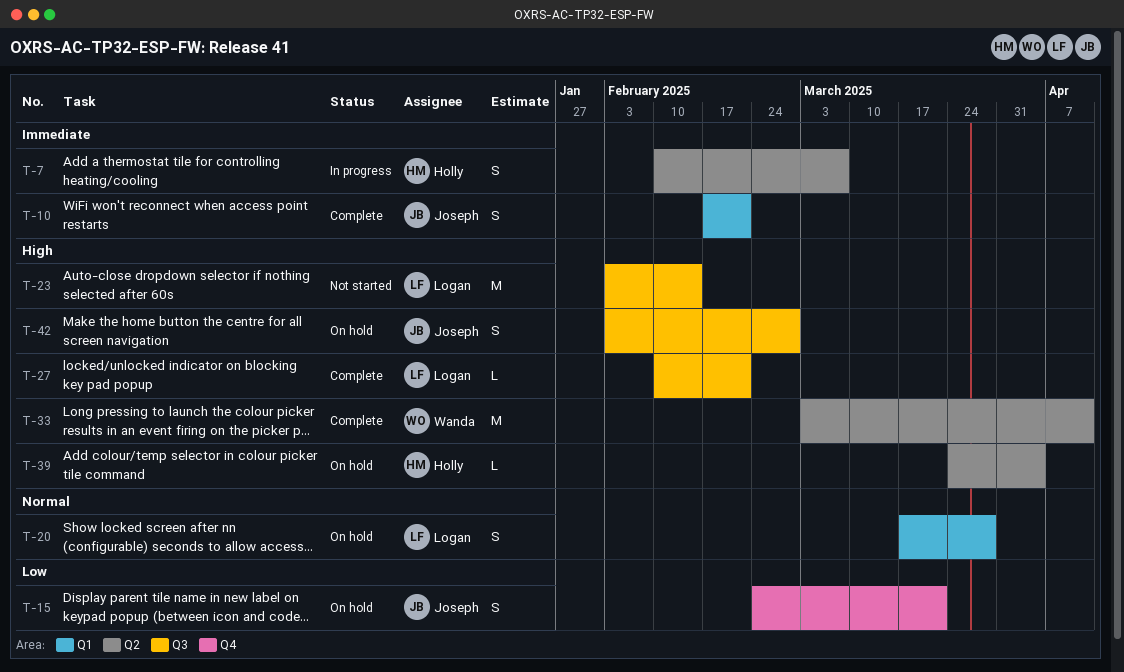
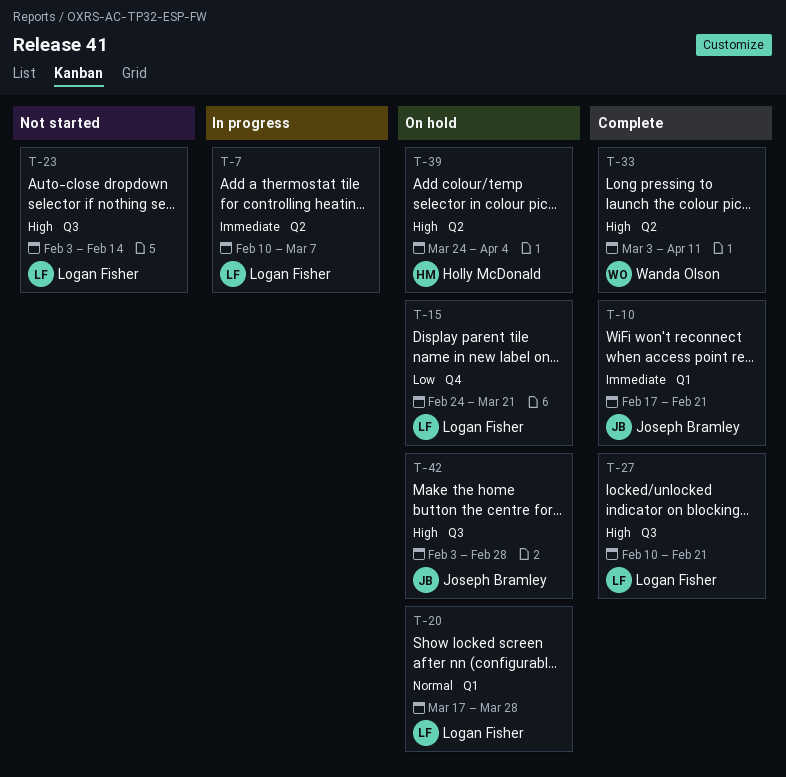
T-7, owner: Holly McDonald -> Logan Fisher
T-15, owner: Joseph Bramley -> Logan Fisher

